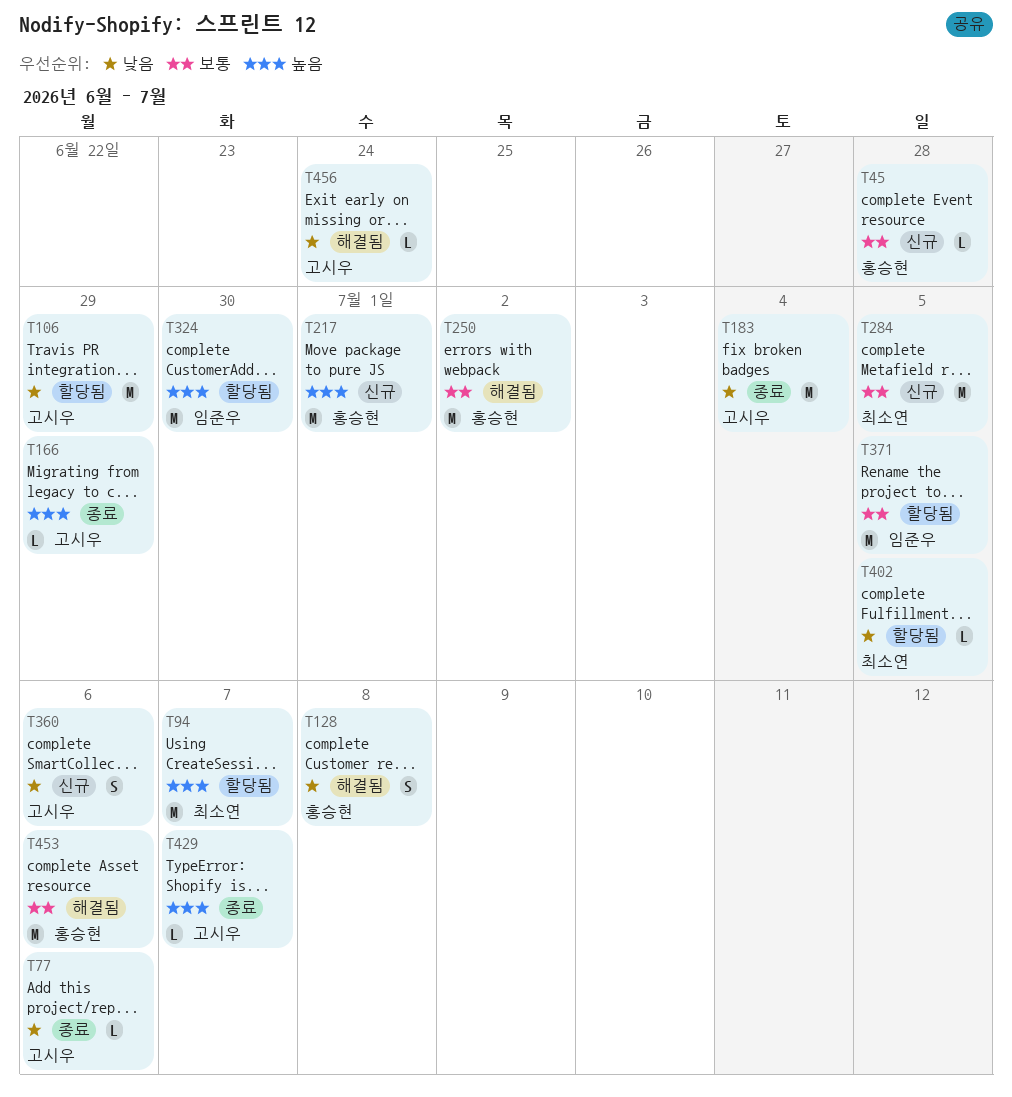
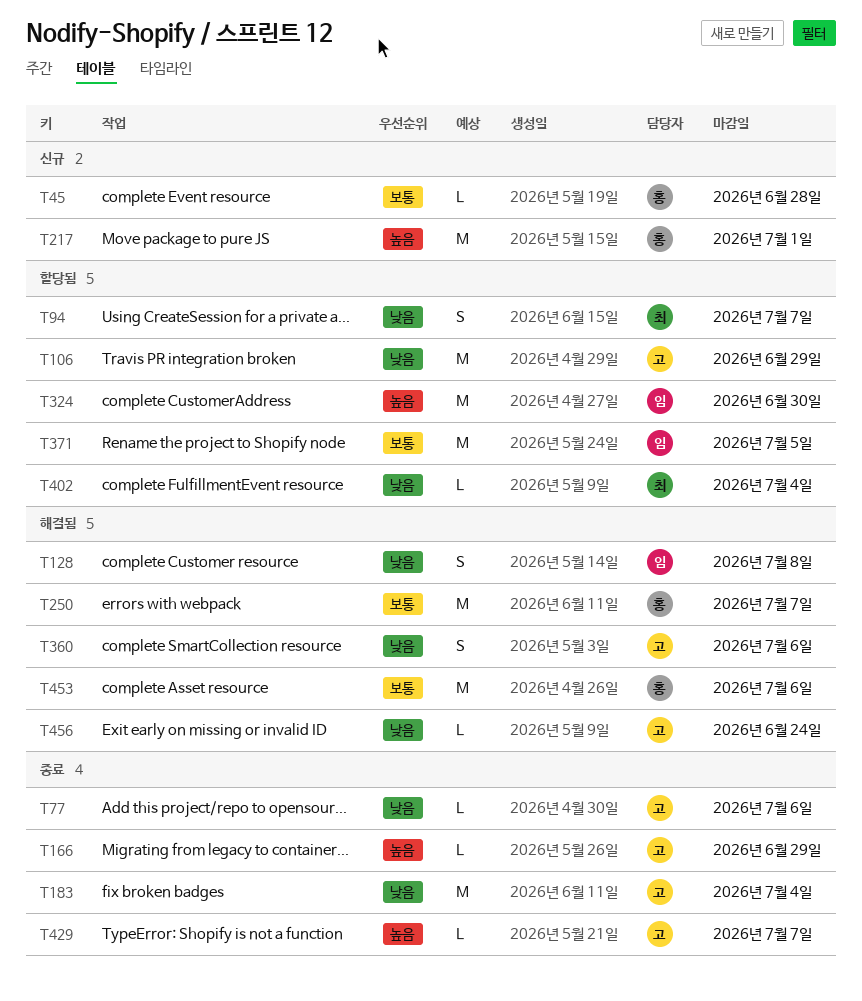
T94, priority: 높음 -> 낮음
T94, estimate: M -> S
T128, owner: 홍승현 -> 임준우
T250, due: Jul 2 -> Jul 7
T284: present -> none
T360, status: 신규 -> 해결됨
T402, due: Jul 5 -> Jul 4

